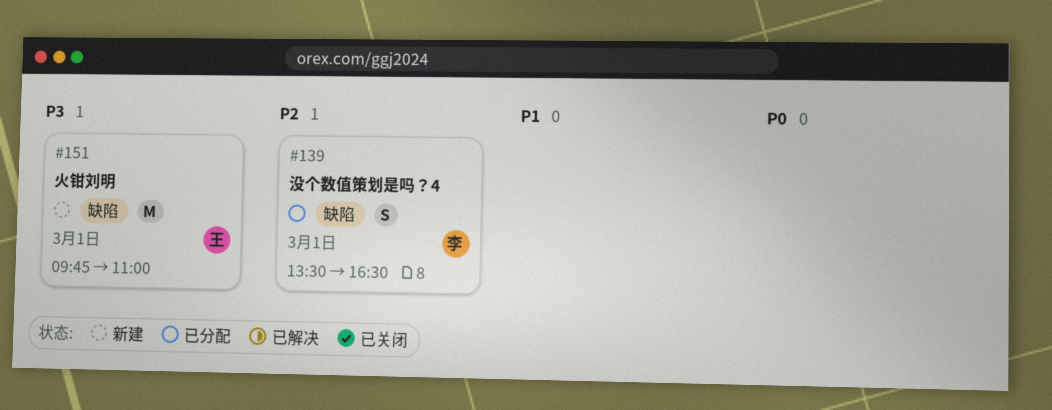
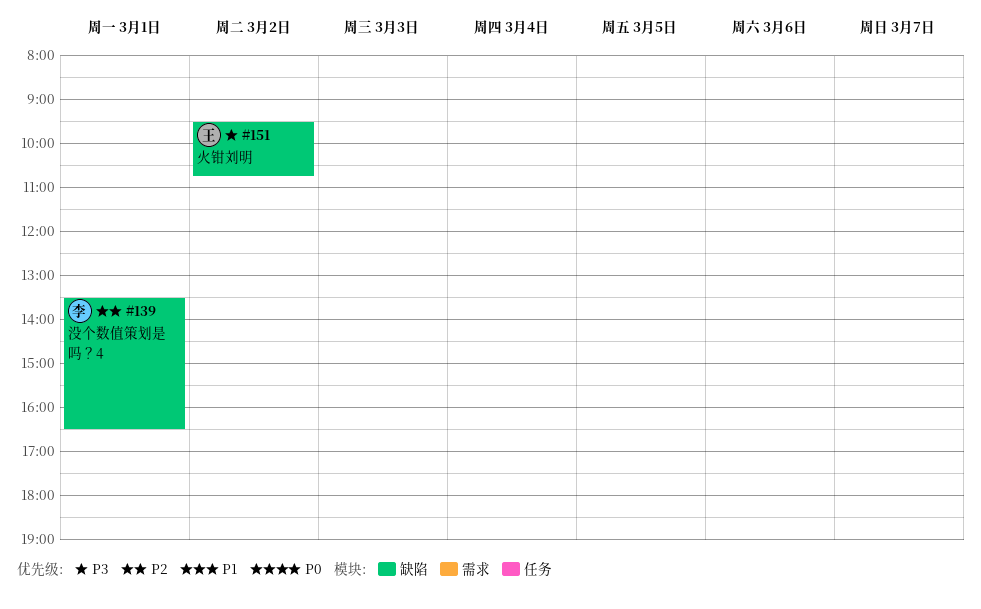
#151, day: Mar 1 -> Mar 2
#151, begins: 09:45 -> 09:30
#151, ends: 11:00 -> 10:45

